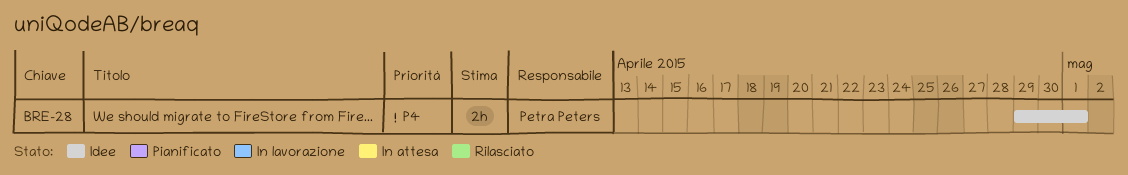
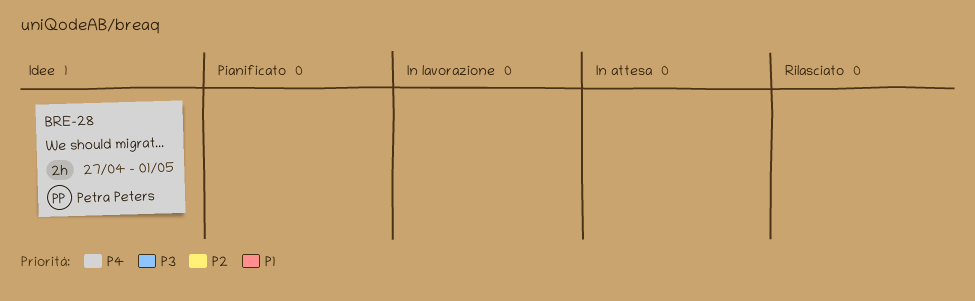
BRE-28, start: Apr 29 -> Apr 27

